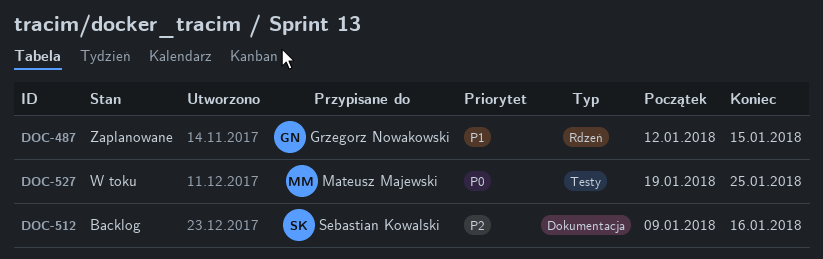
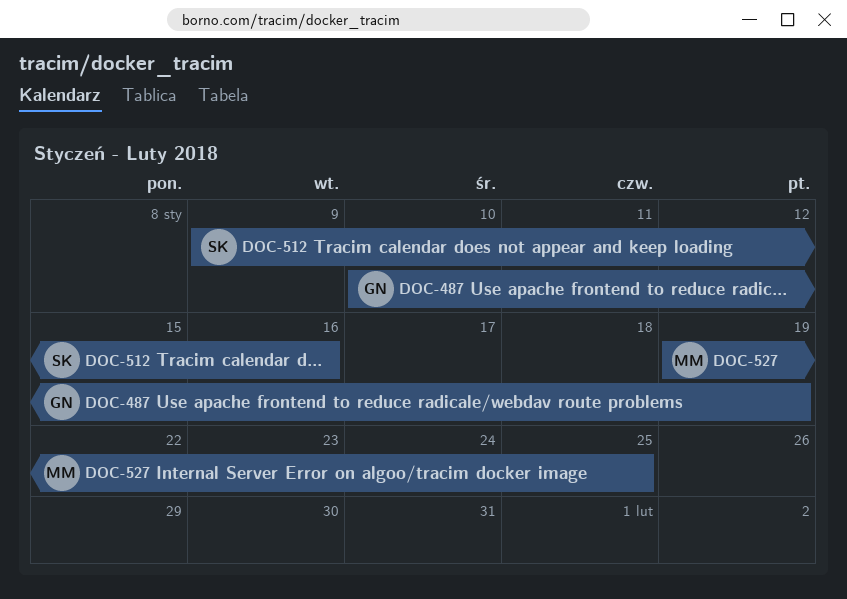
DOC-487, start: Jan 12 -> Jan 10
DOC-487, due: Jan 15 -> Jan 19

